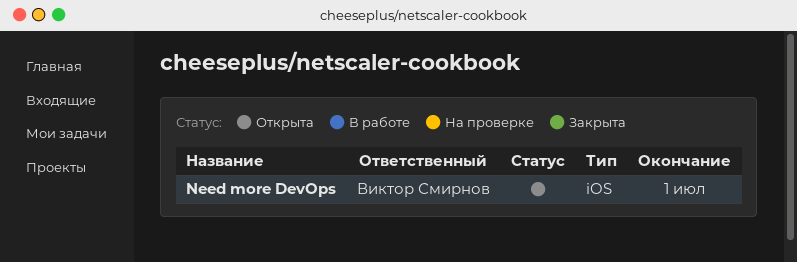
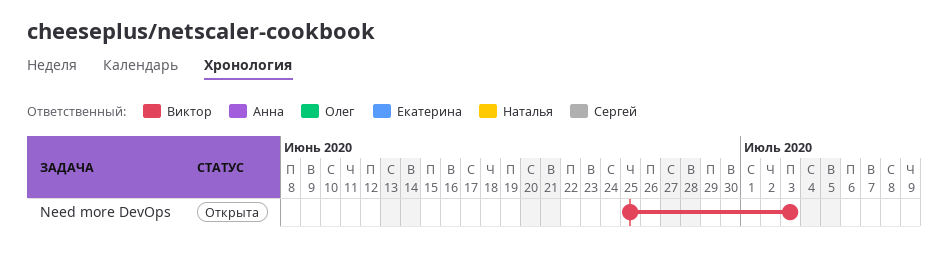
Need more DevOps, due: Jul 1 -> Jul 3

